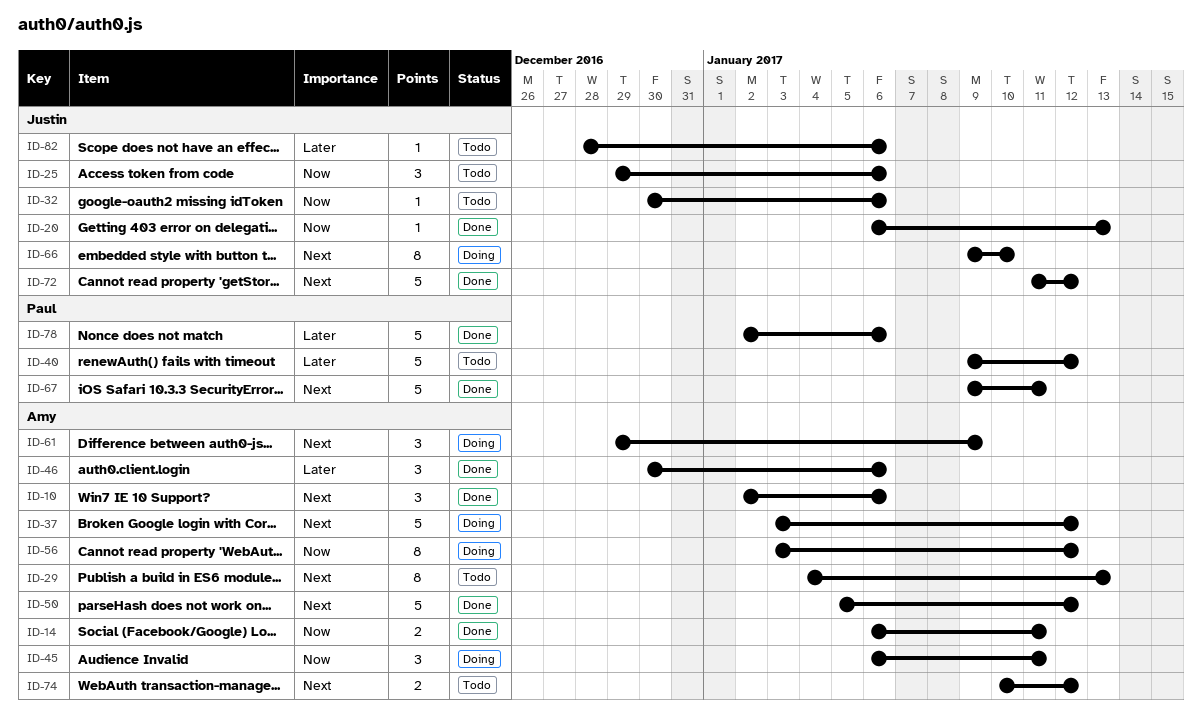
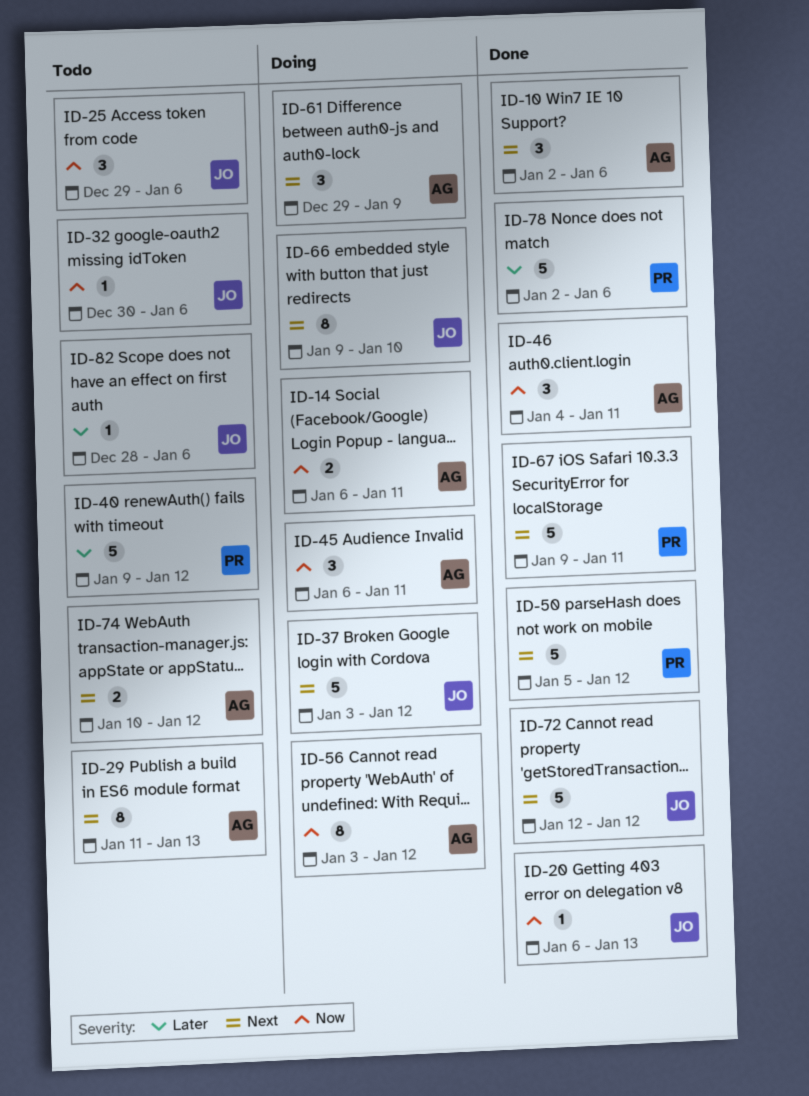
ID-14, status: Done -> Doing
ID-29, start: Jan 4 -> Jan 11
ID-37, owner: Amy -> Justin
ID-46, priority: Later -> Now
ID-46, start: Dec 30 -> Jan 4
ID-46, due: Jan 6 -> Jan 11
ID-50, owner: Amy -> Paul
ID-72, start: Jan 11 -> Jan 12

